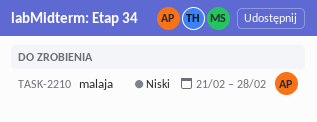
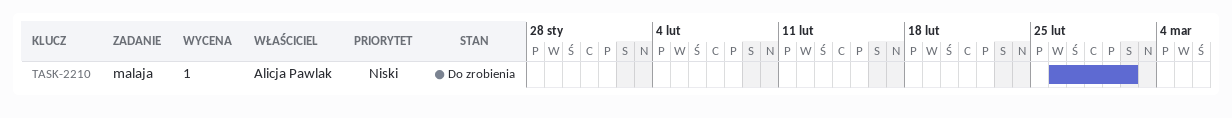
TASK-2210, start: Feb 21 -> Feb 26
TASK-2210, due: Feb 28 -> Mar 2

